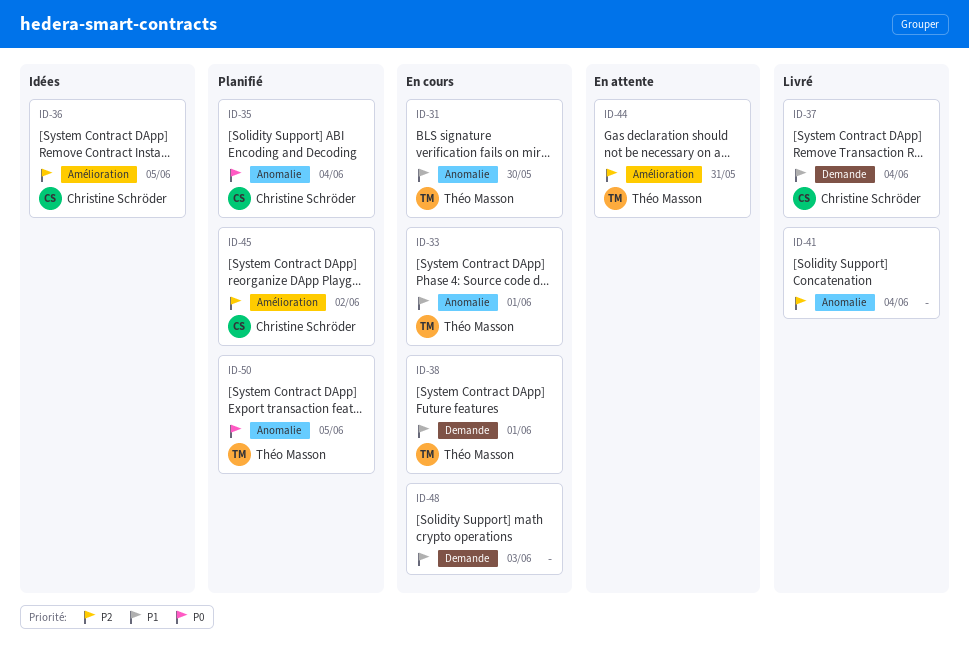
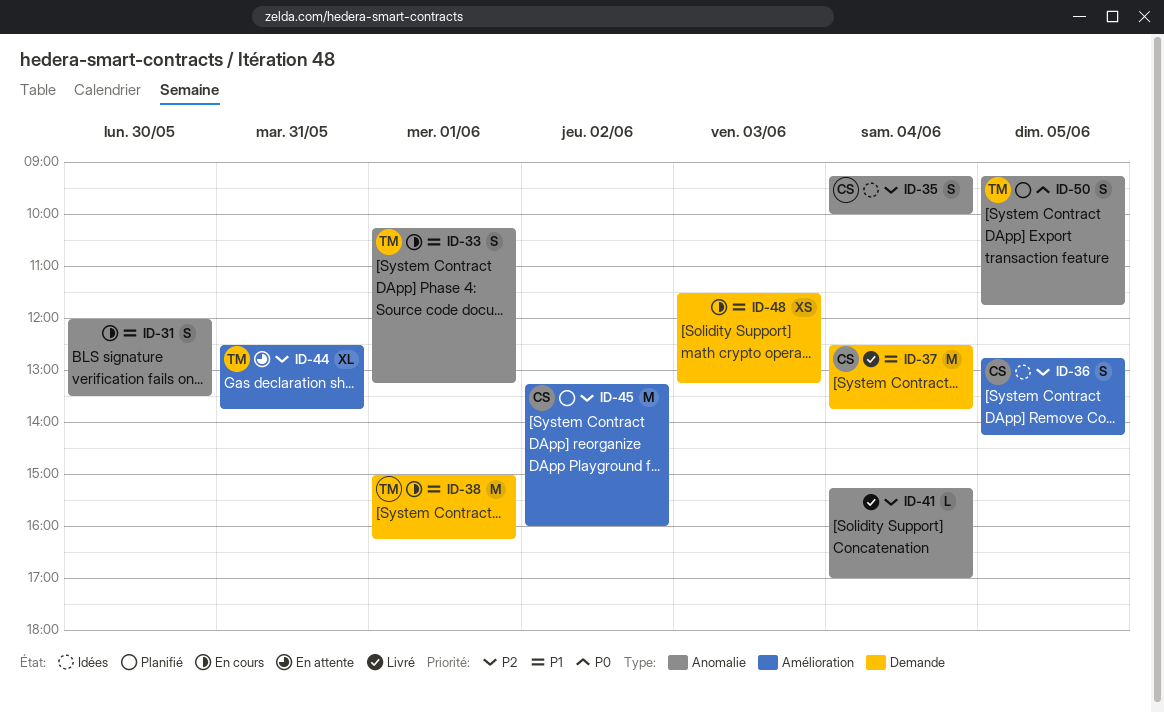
ID-31, owner: Théo Masson -> none
ID-35, status: Planifié -> Idées
ID-35, priority: P0 -> P2

